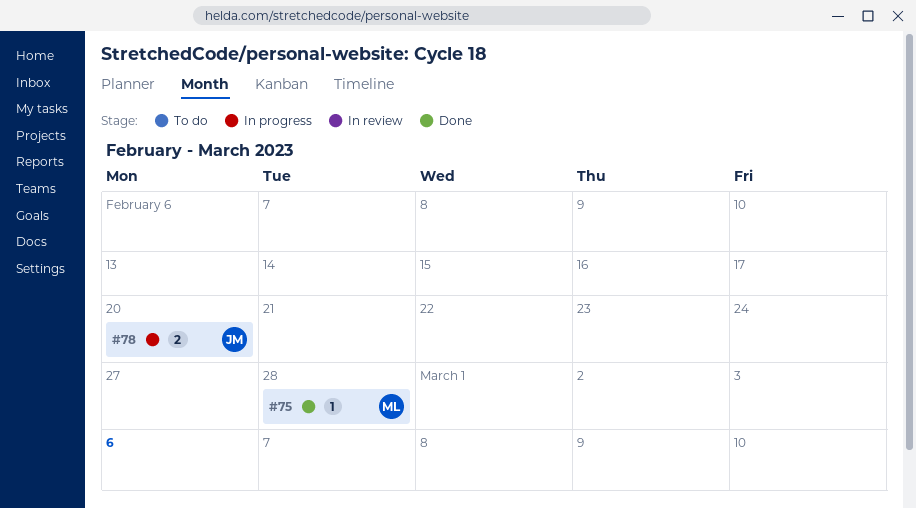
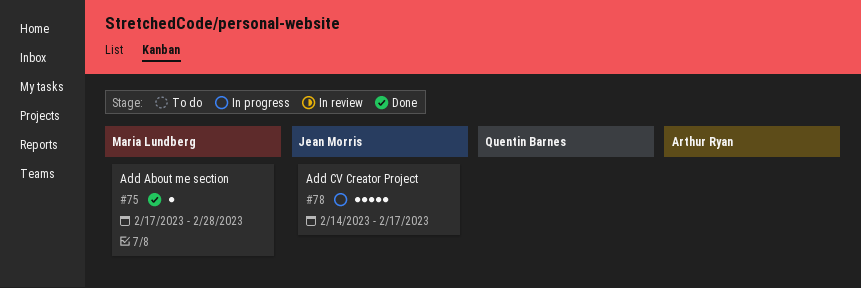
#78, estimate: 2 -> 5
#78, due: Feb 20 -> Feb 17

